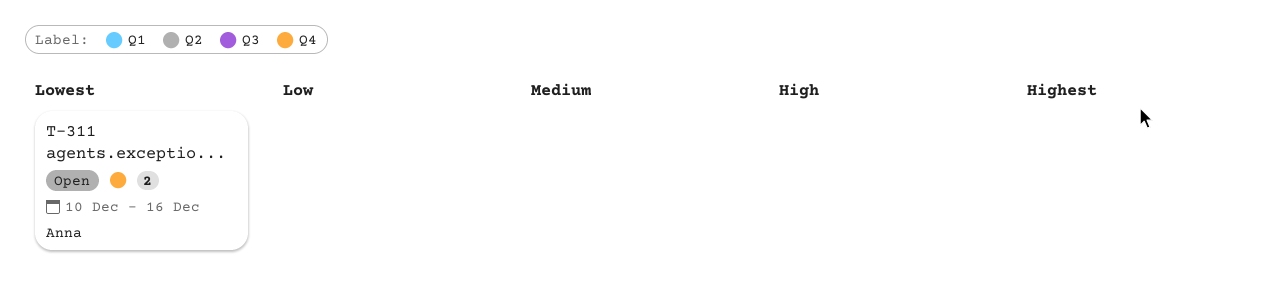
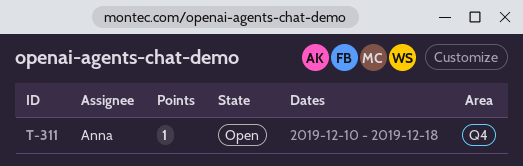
T-311, estimate: 2 -> 1
T-311, due: Dec 16 -> Dec 18

